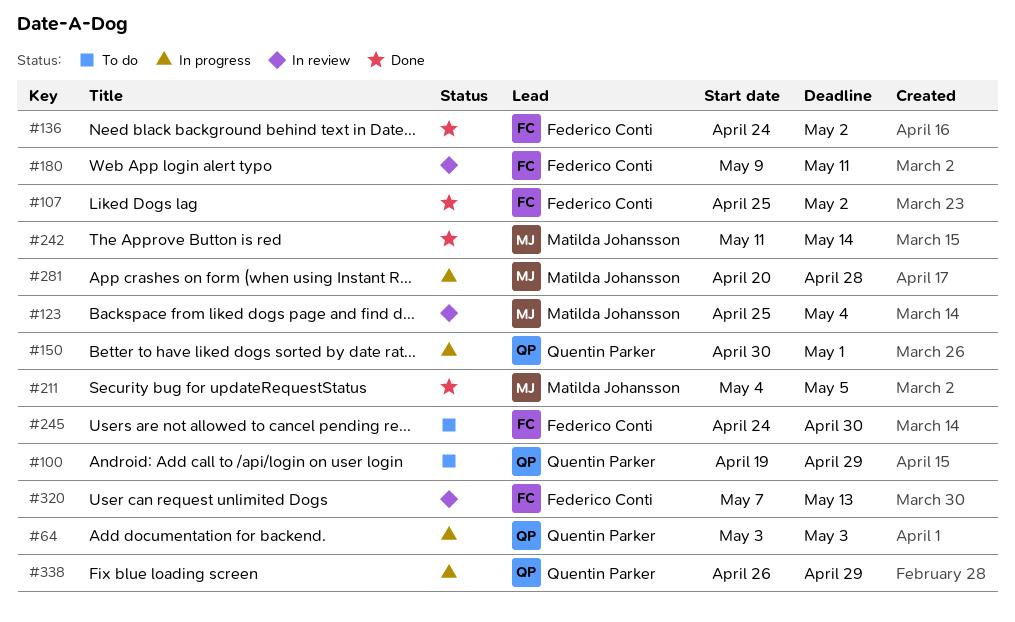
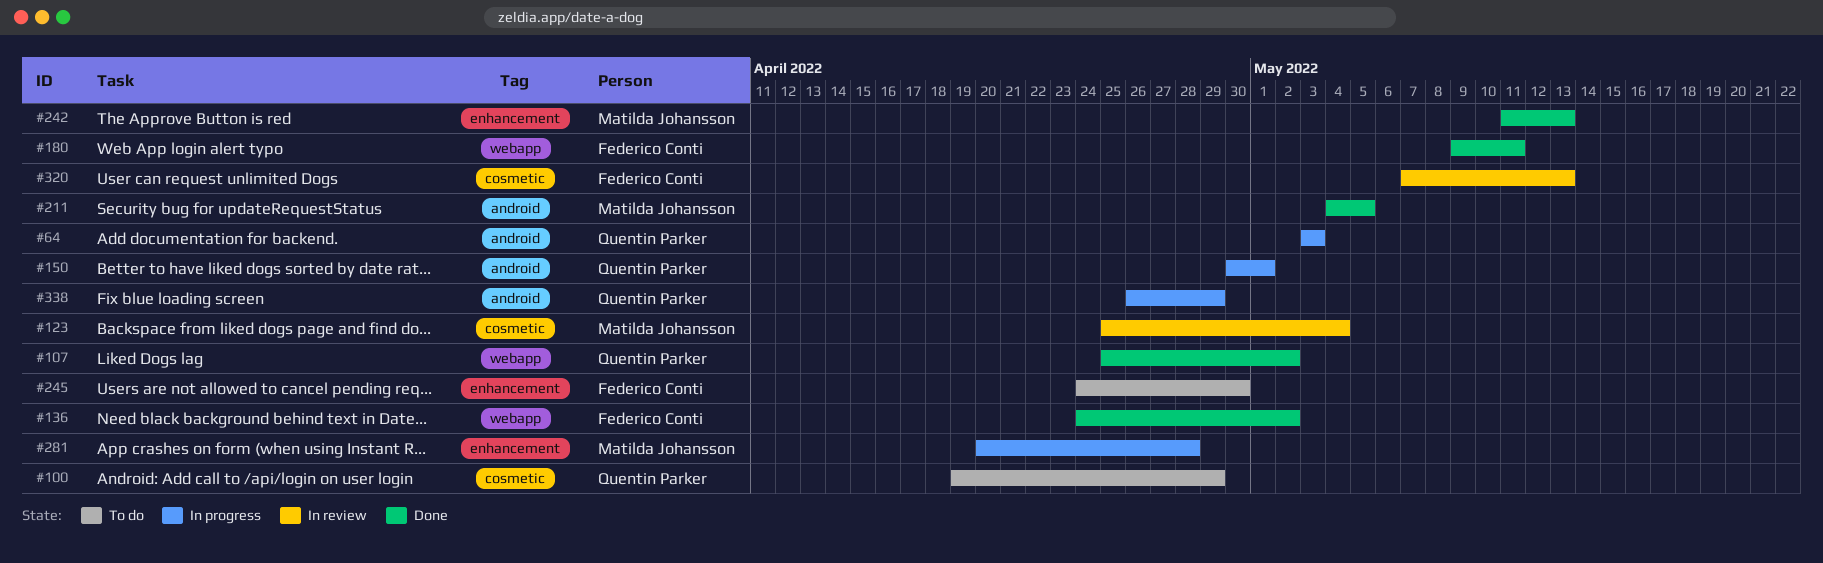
#107, owner: Federico Conti -> Quentin Parker
#180, status: In review -> Done
#242, due: May 14 -> May 13

